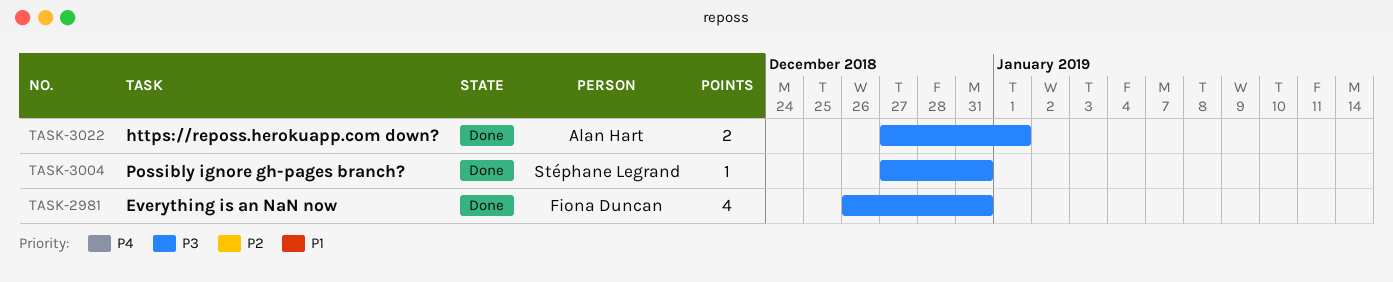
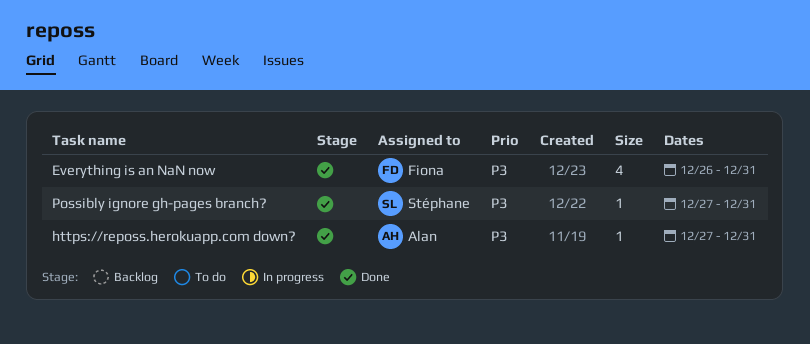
https://reposs.herokuapp.com down?, estimate: 2 -> 1
https://reposs.herokuapp.com down?, due: Jan 1 -> Dec 31

